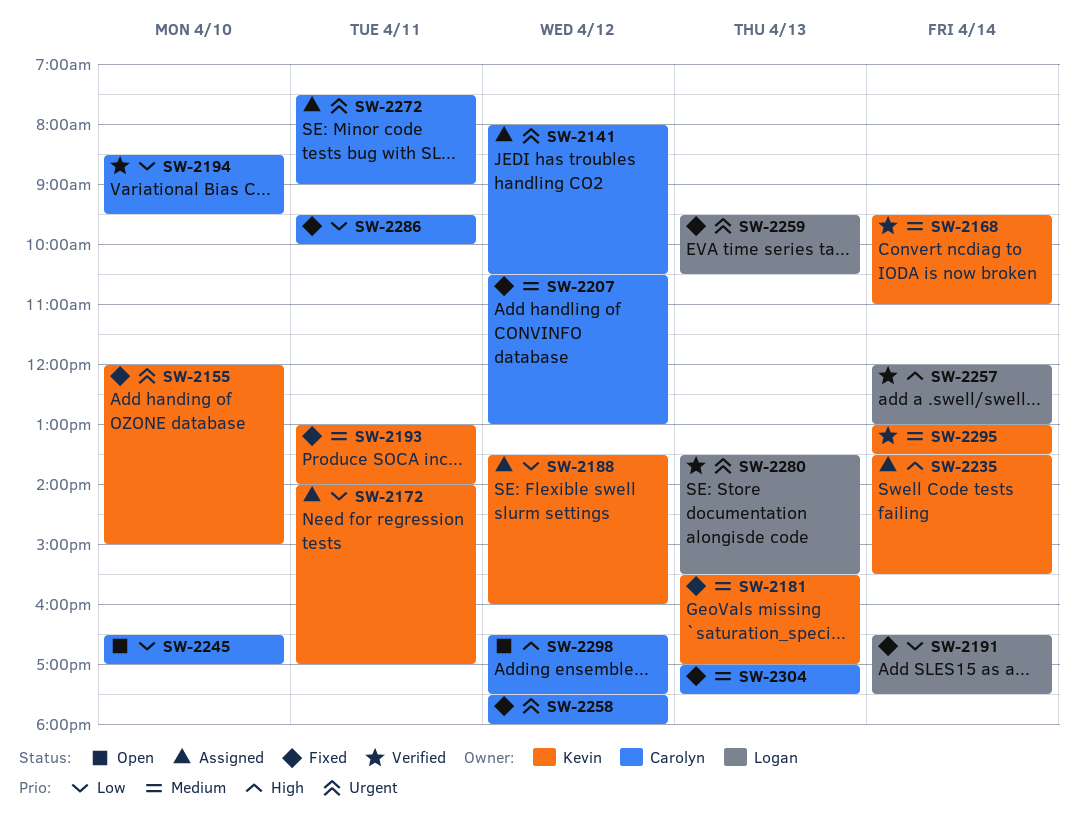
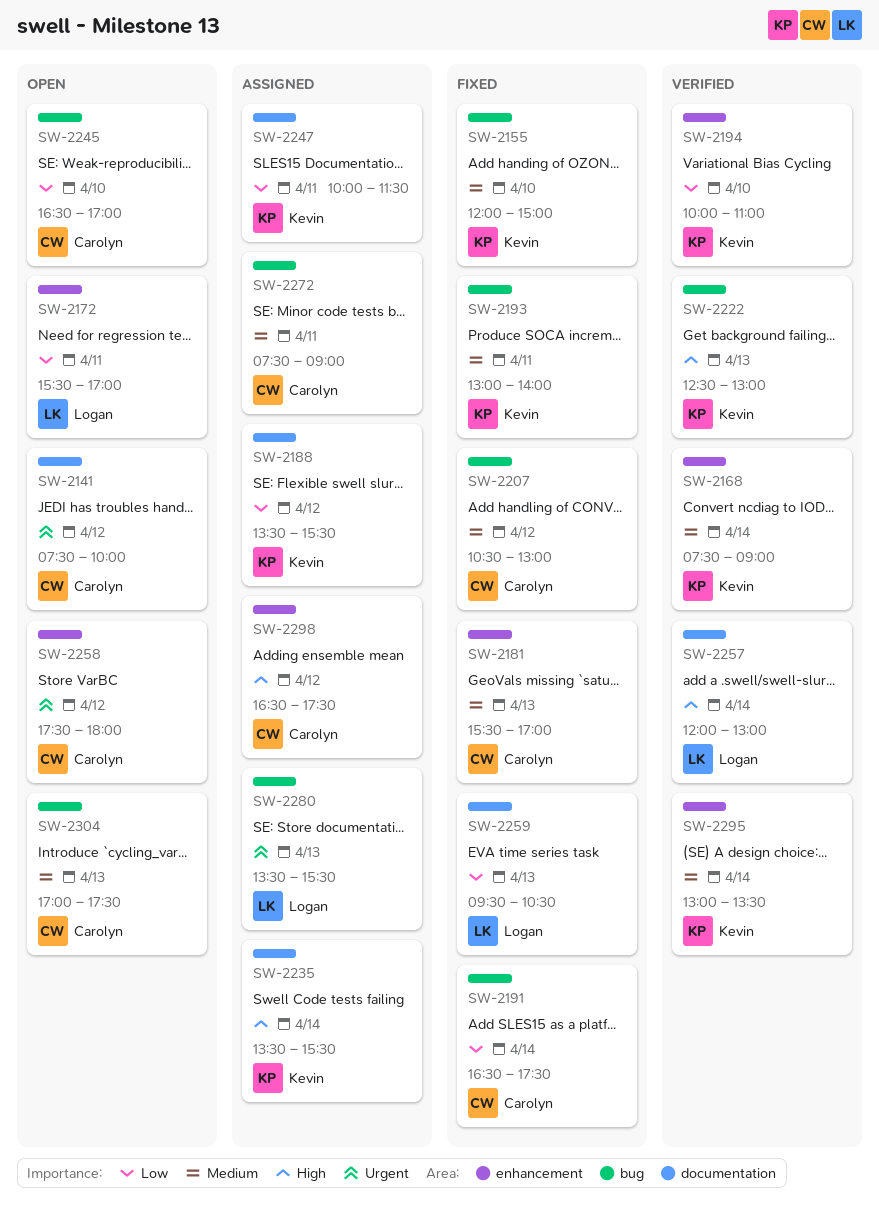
SW-2141, status: Assigned -> Open
SW-2141, begins: 08:00 -> 07:30
SW-2141, ends: 10:30 -> 10:00
SW-2155, priority: Urgent -> Medium
SW-2168, begins: 09:30 -> 07:30
SW-2168, ends: 11:00 -> 09:00
SW-2172, status: Assigned -> Open
SW-2172, owner: Kevin -> Logan
SW-2172, begins: 14:00 -> 15:30
SW-2181, owner: Kevin -> Carolyn
SW-2188, ends: 16:00 -> 15:30
SW-2191, owner: Logan -> Carolyn
SW-2194, owner: Carolyn -> Kevin
SW-2194, begins: 08:30 -> 10:00
SW-2194, ends: 09:30 -> 11:00
SW-2222: none -> present
SW-2247: none -> present
SW-2258, status: Fixed -> Open
SW-2259, priority: Urgent -> Low
SW-2272, priority: Urgent -> Medium
SW-2280, status: Verified -> Assigned
SW-2286: present -> none
SW-2298, status: Open -> Assigned
SW-2304, status: Fixed -> Open

